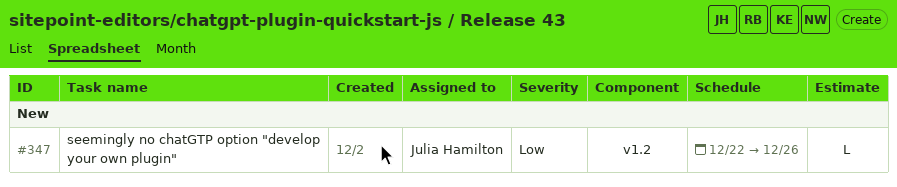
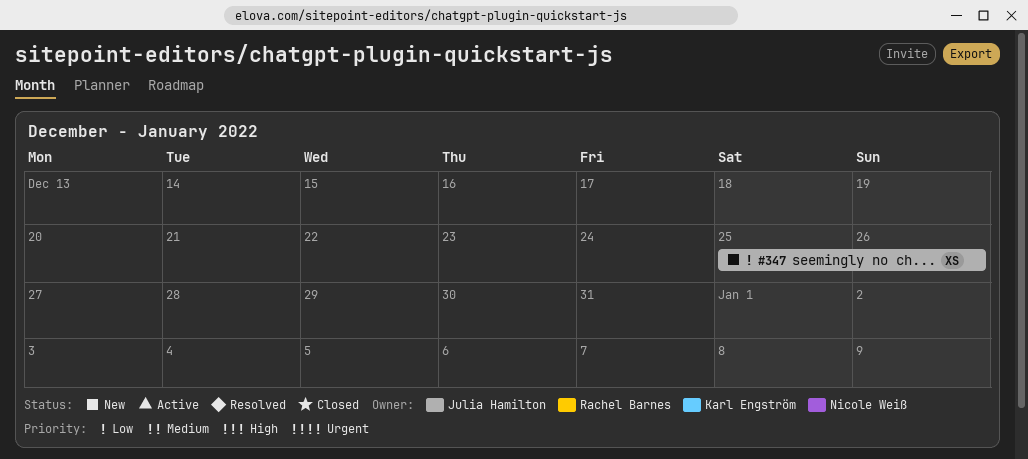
#347, estimate: L -> XS
#347, start: Dec 22 -> Dec 25

